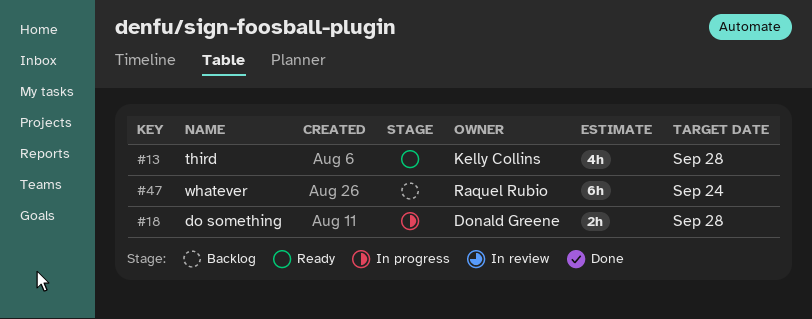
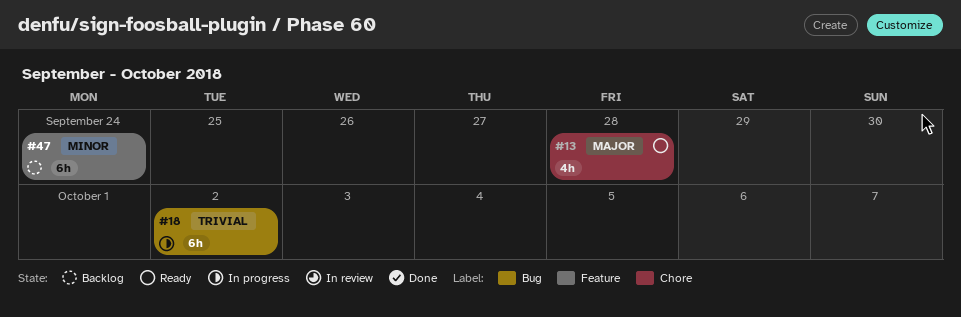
#18, estimate: 2h -> 6h
#18, due: Sep 28 -> Oct 2

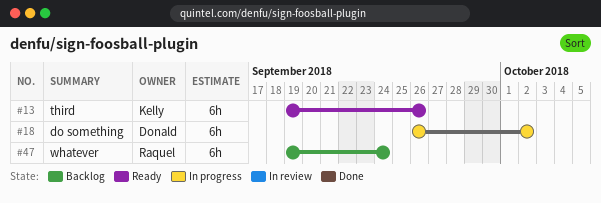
#13, estimate: 4h -> 6h
#13, due: Sep 28 -> Sep 26

